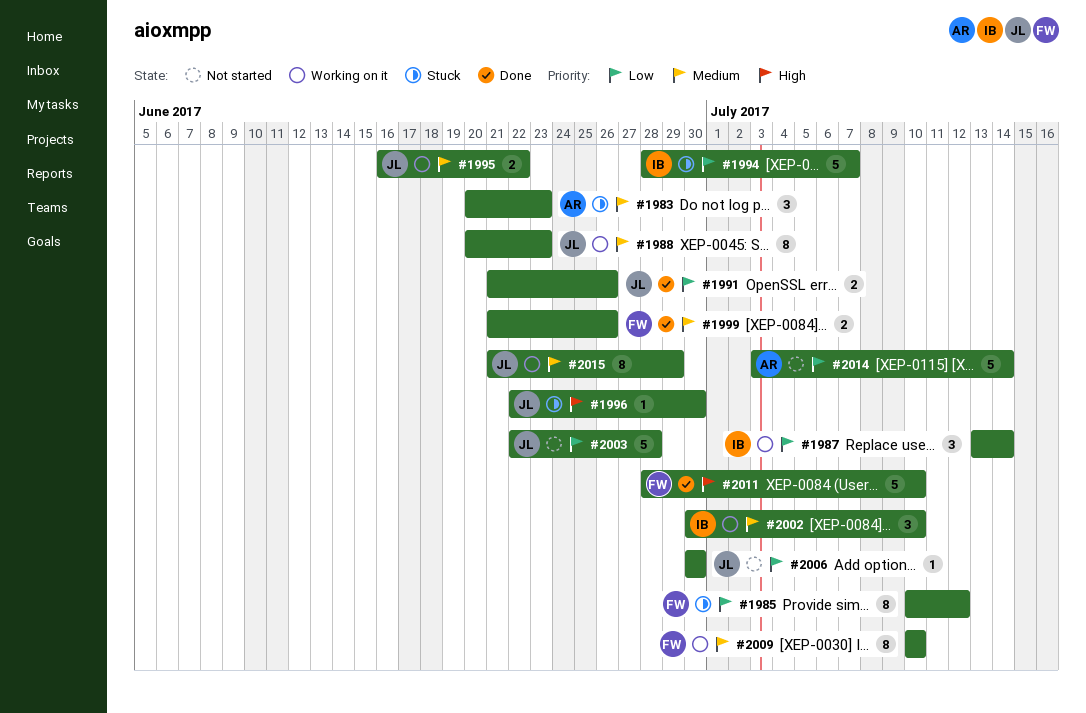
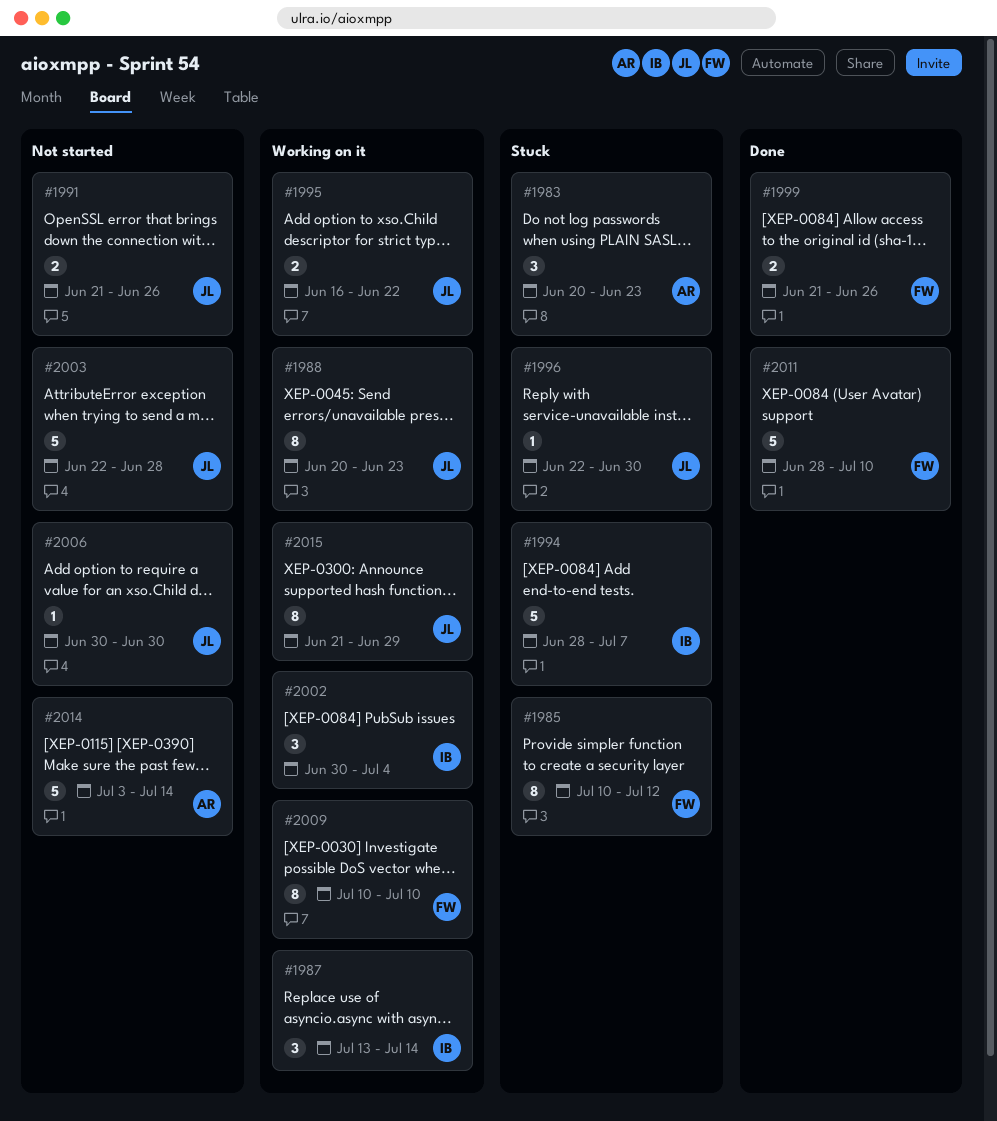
#1991, status: Done -> Not started
#2002, due: Jul 10 -> Jul 4

